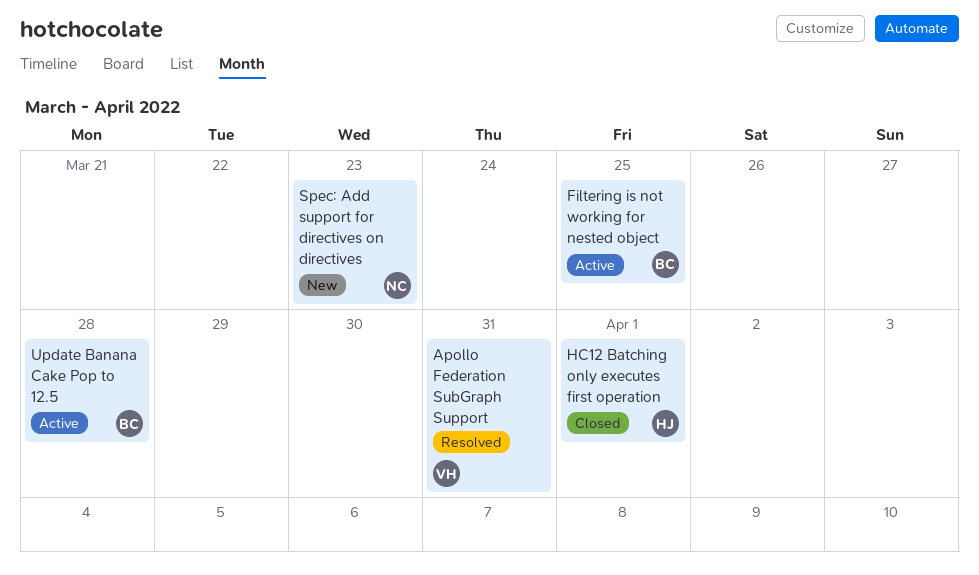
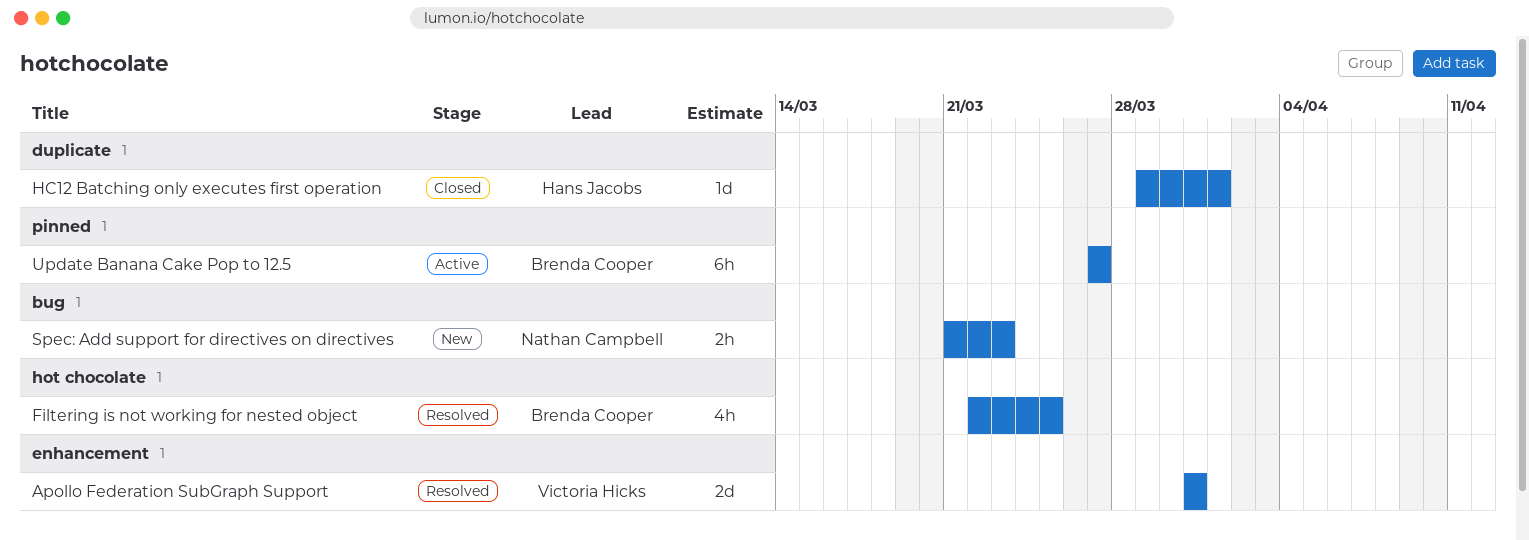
Filtering is not working for nested object, status: Active -> Resolved
Update Banana Cake Pop to 12.5, due: Mar 28 -> Mar 27

